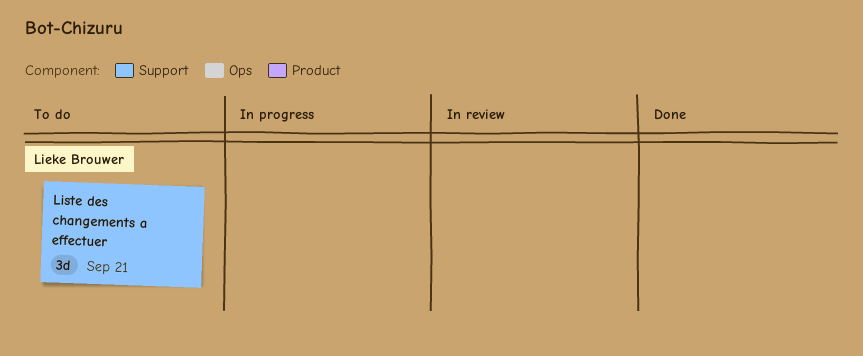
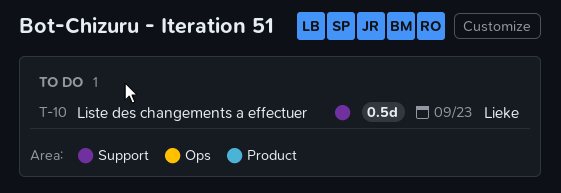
Liste des changements a effectuer, estimate: 3d -> 0.5d
Liste des changements a effectuer, due: Sep 21 -> Sep 23

